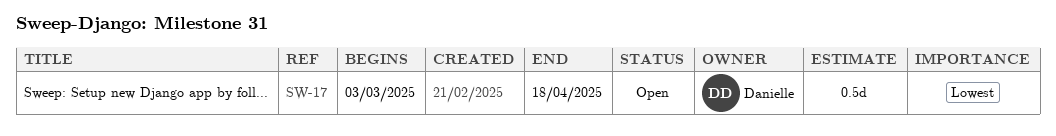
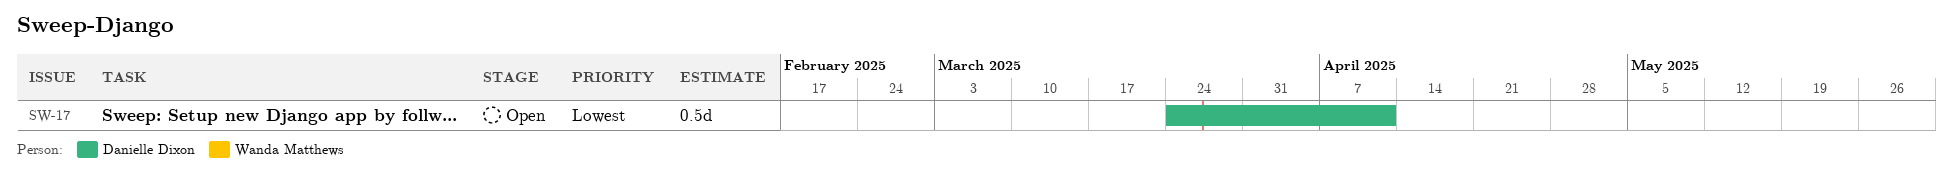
SW-17, start: Mar 3 -> Mar 24
SW-17, due: Apr 18 -> Apr 11

